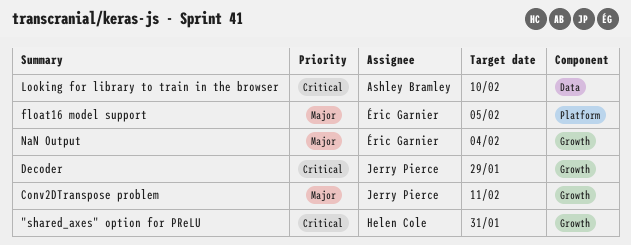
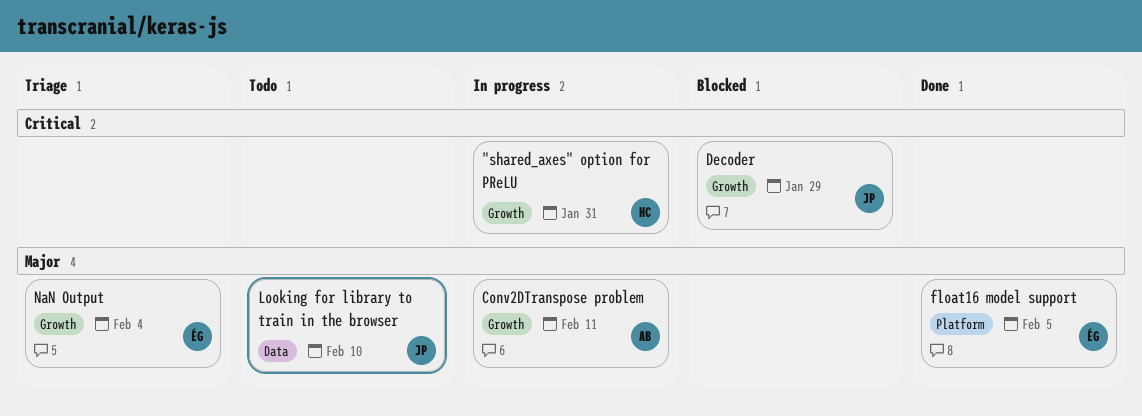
Conv2DTranspose problem, owner: Jerry Pierce -> Ashley Bramley
Looking for library to train in the browser, owner: Ashley Bramley -> Jerry Pierce
Looking for library to train in the browser, priority: Critical -> Major

